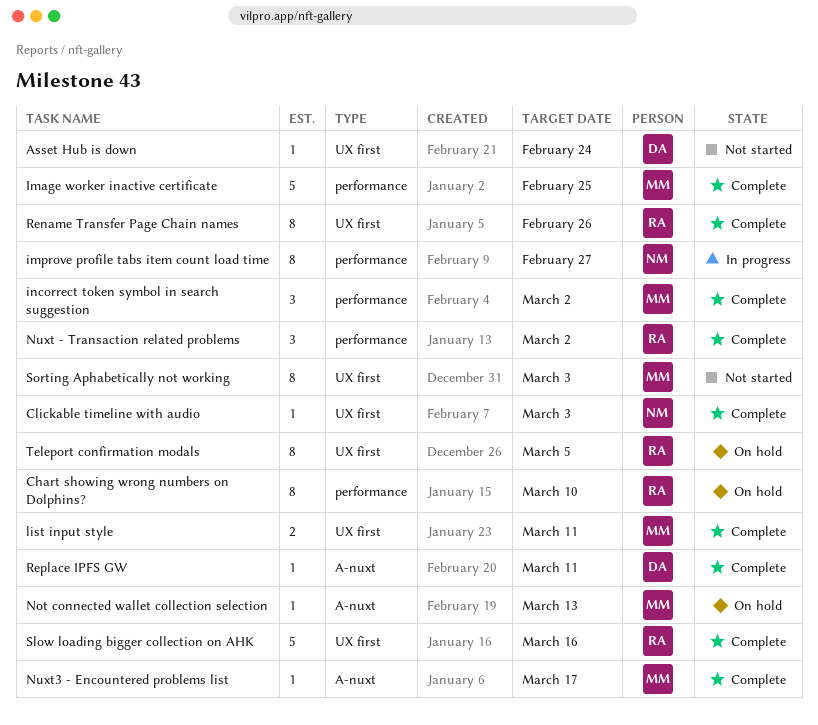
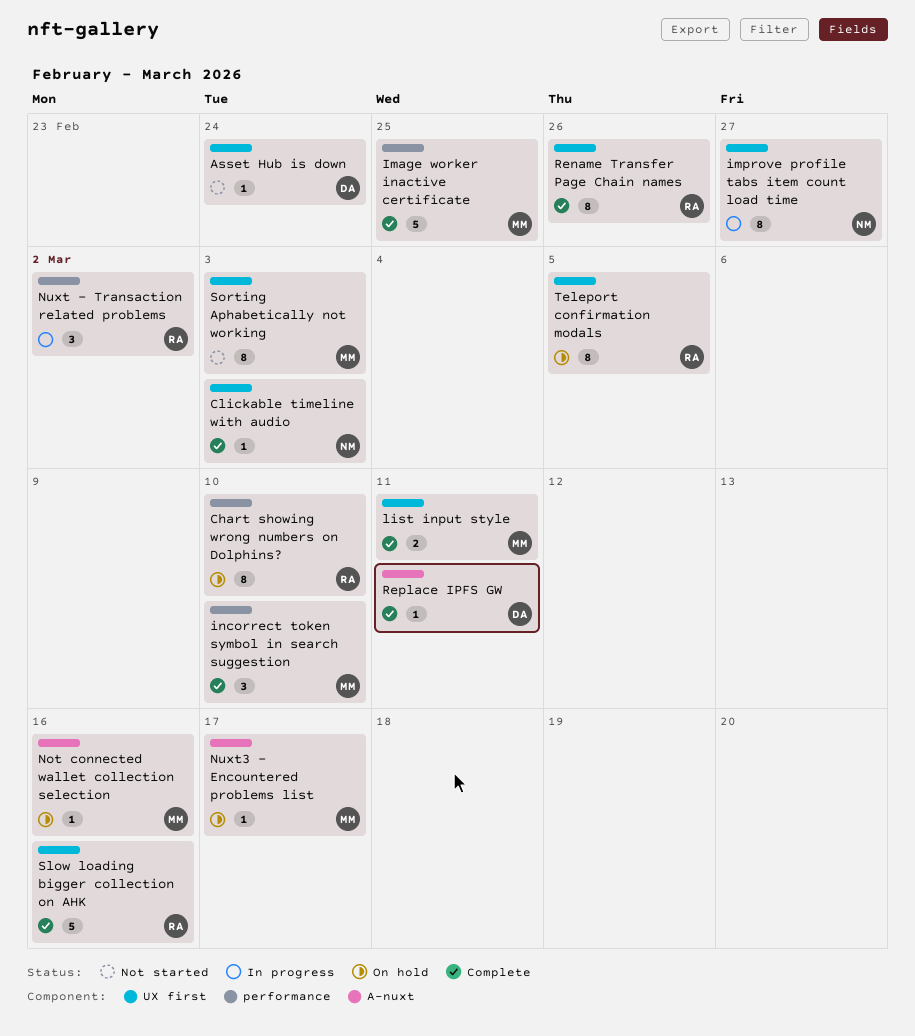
improve profile tabs item count load time, label: performance -> UX first
incorrect token symbol in search suggestion, due: Mar 2 -> Mar 10
Not connected wallet collection selection, due: Mar 13 -> Mar 16
Nuxt - Transaction related problems, status: Complete -> In progress
Nuxt3 - Encountered problems list, status: Complete -> On hold

